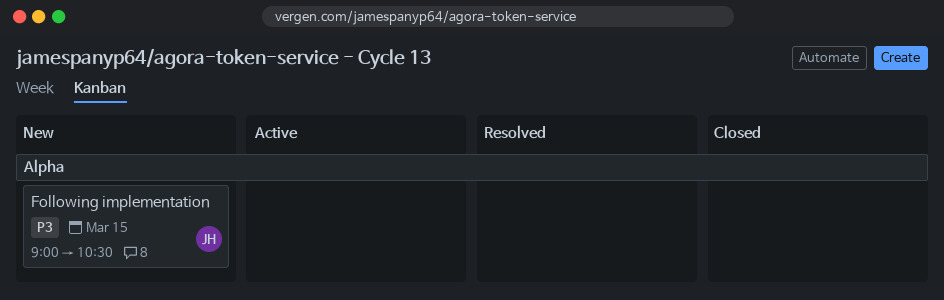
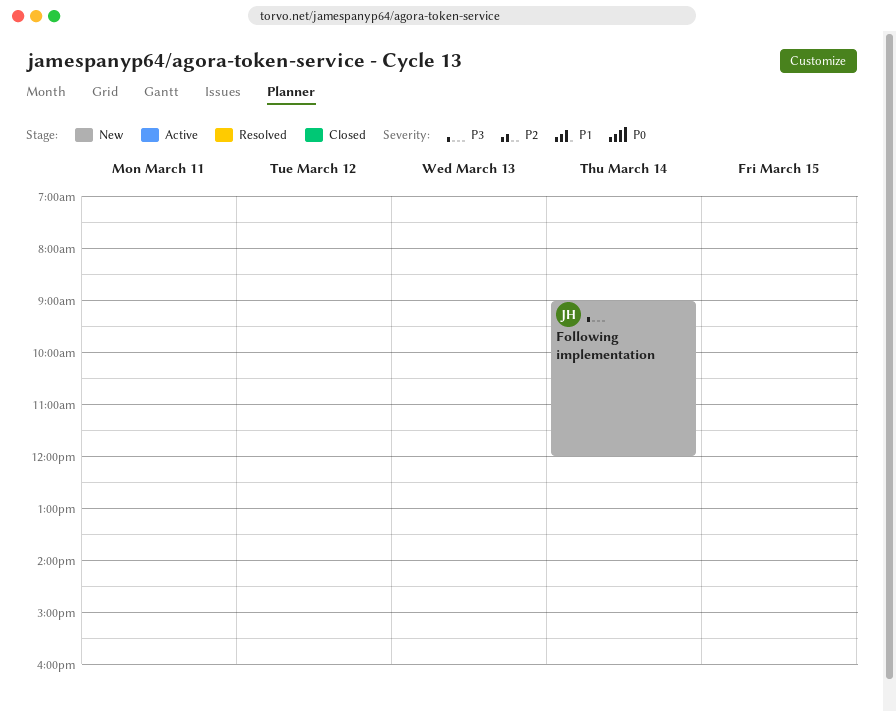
Following implementation, day: Mar 15 -> Mar 14
Following implementation, ends: 10:30 -> 12:00

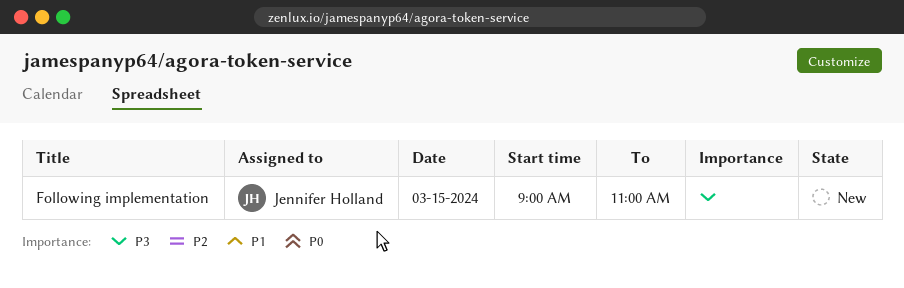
Following implementation, day: Mar 14 -> Mar 15
Following implementation, ends: 12:00 -> 11:00

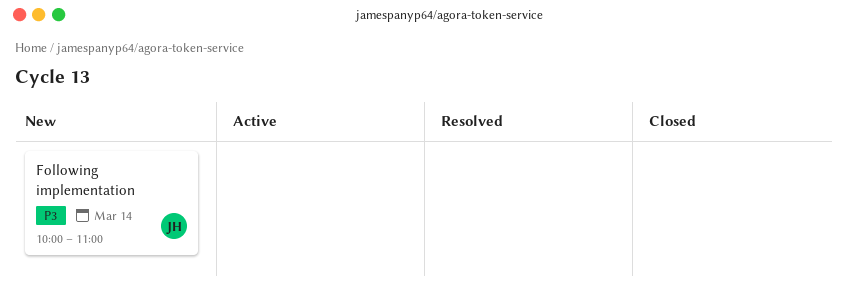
Following implementation, day: Mar 15 -> Mar 14
Following implementation, begins: 09:00 -> 10:00

